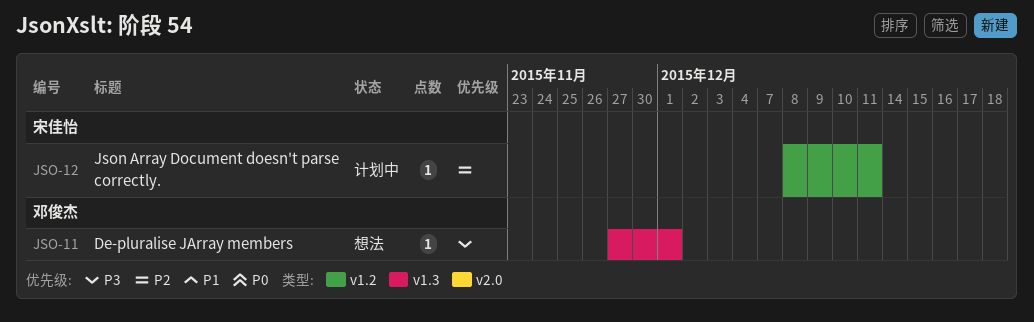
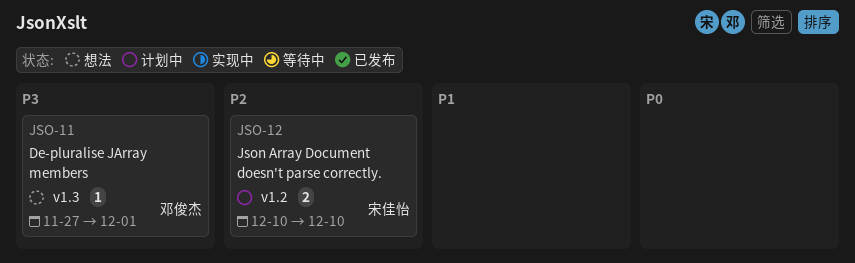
JSO-12, estimate: 1 -> 2
JSO-12, start: Dec 8 -> Dec 10
JSO-12, due: Dec 11 -> Dec 10

